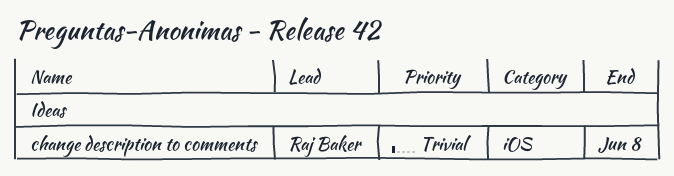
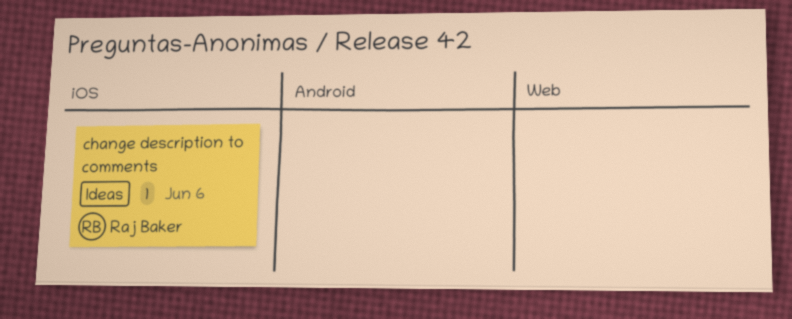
change description to comments, due: Jun 8 -> Jun 6

